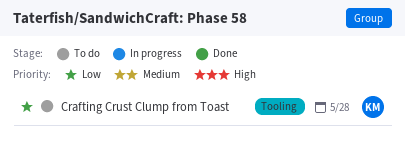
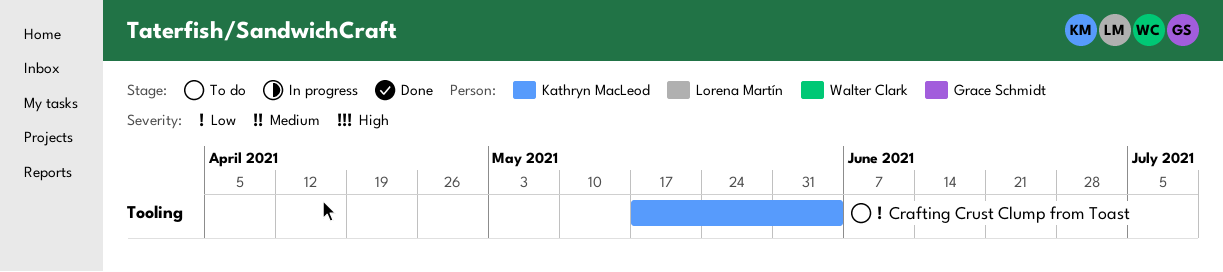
Crafting Crust Clump from Toast, due: May 28 -> Jun 4

